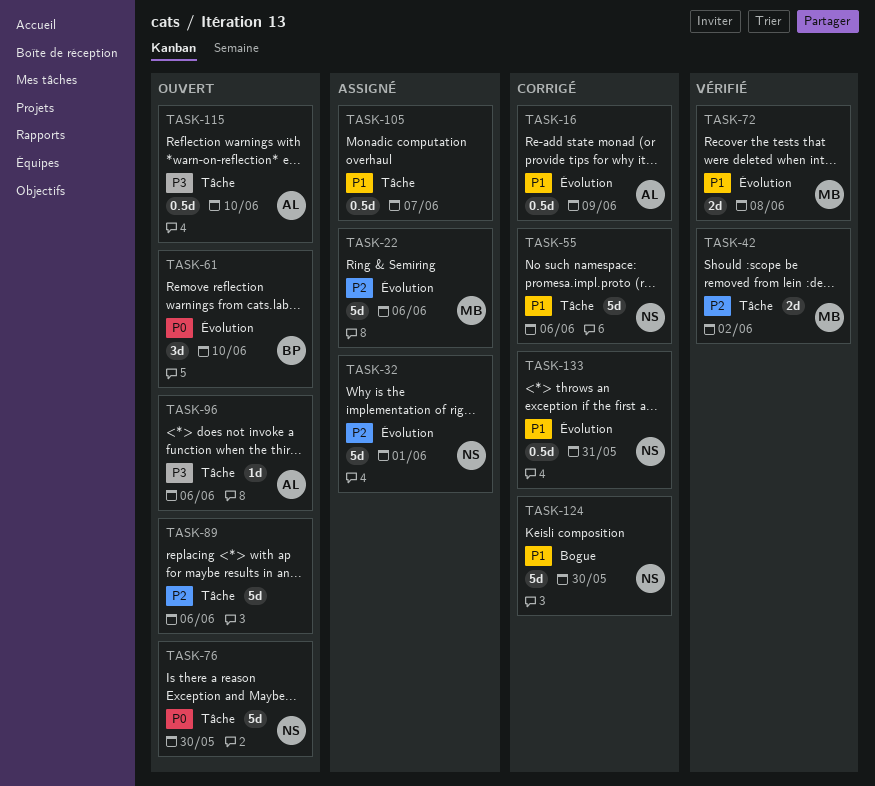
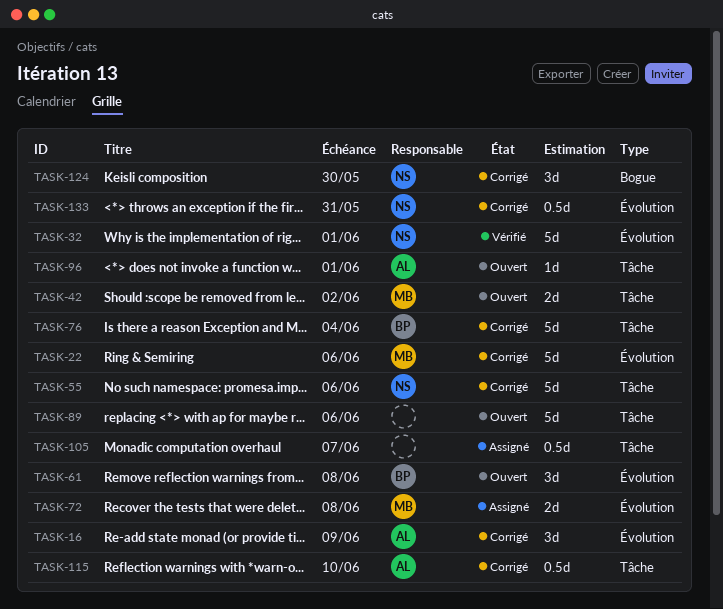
TASK-16, estimate: 0.5d -> 3d
TASK-22, status: Assigné -> Corrigé
TASK-32, status: Assigné -> Vérifié
TASK-42, status: Vérifié -> Ouvert
TASK-61, due: Jun 10 -> Jun 8
TASK-72, status: Vérifié -> Assigné
TASK-76, status: Ouvert -> Corrigé
TASK-76, owner: NS -> BP
TASK-76, due: May 30 -> Jun 4
TASK-96, due: Jun 6 -> Jun 1
TASK-115, status: Ouvert -> Corrigé
TASK-124, estimate: 5d -> 3d

